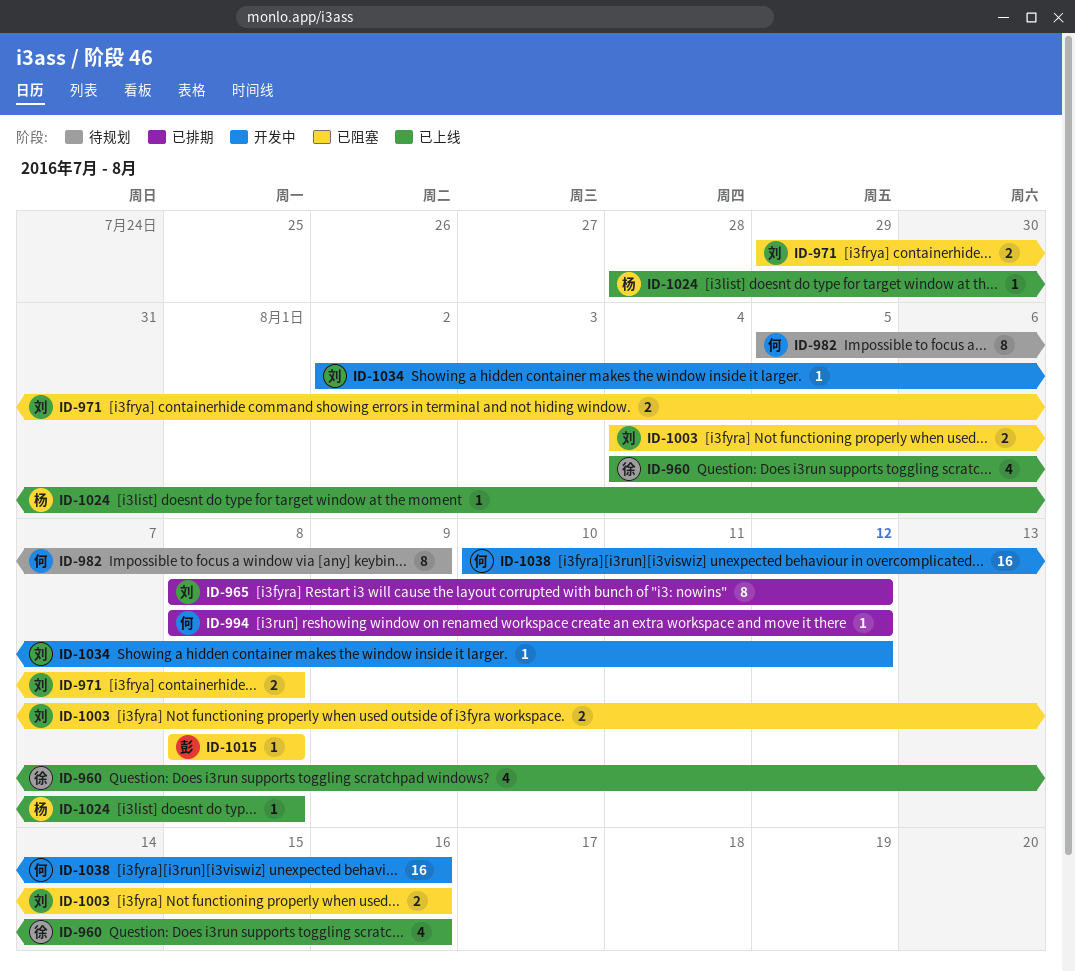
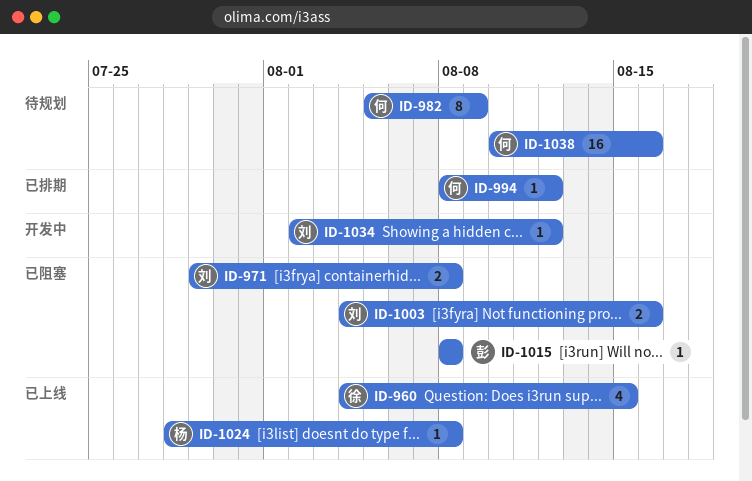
ID-960, due: Aug 16 -> Aug 15
ID-965: present -> none
ID-1038, status: 开发中 -> 待规划

